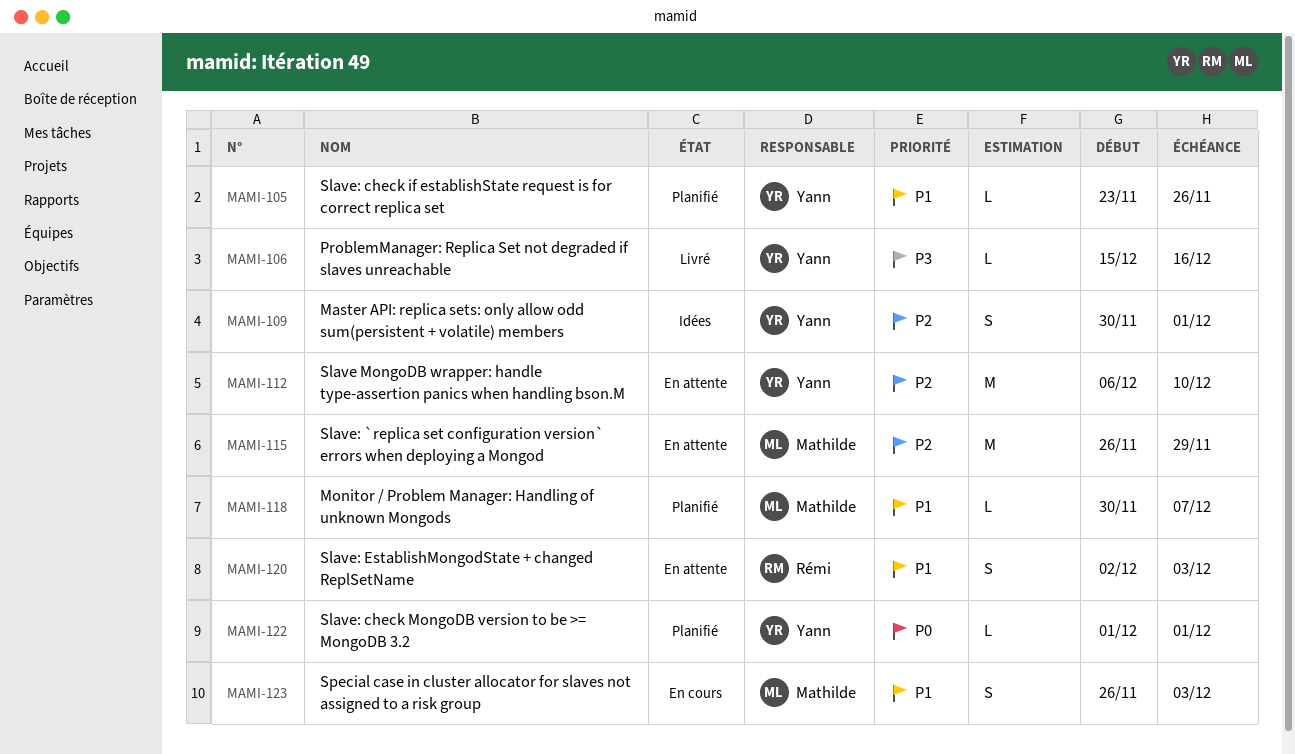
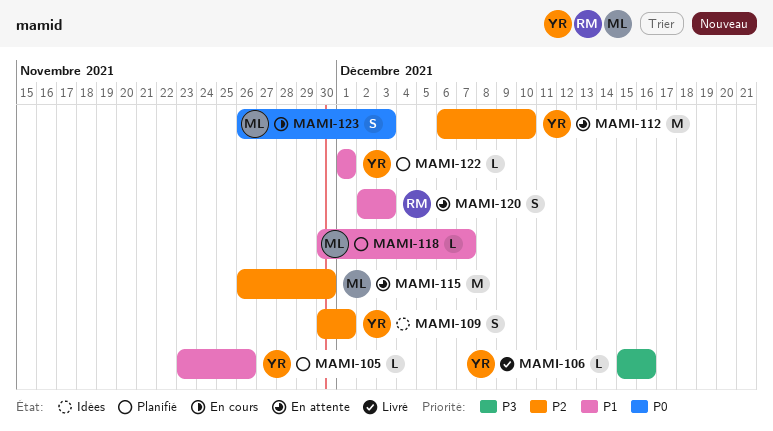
MAMI-115, due: Nov 29 -> Nov 30
MAMI-122, priority: P0 -> P1
MAMI-123, priority: P1 -> P0

